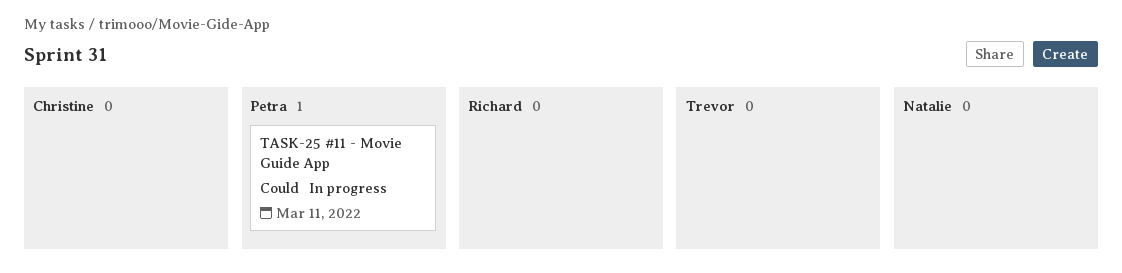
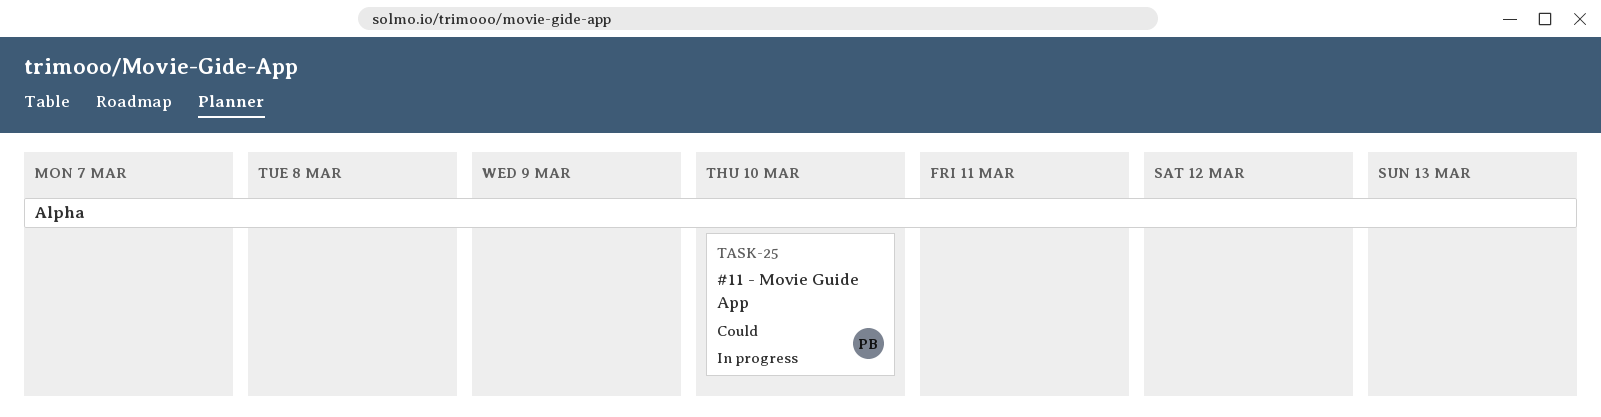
TASK-25, due: Mar 11 -> Mar 10

